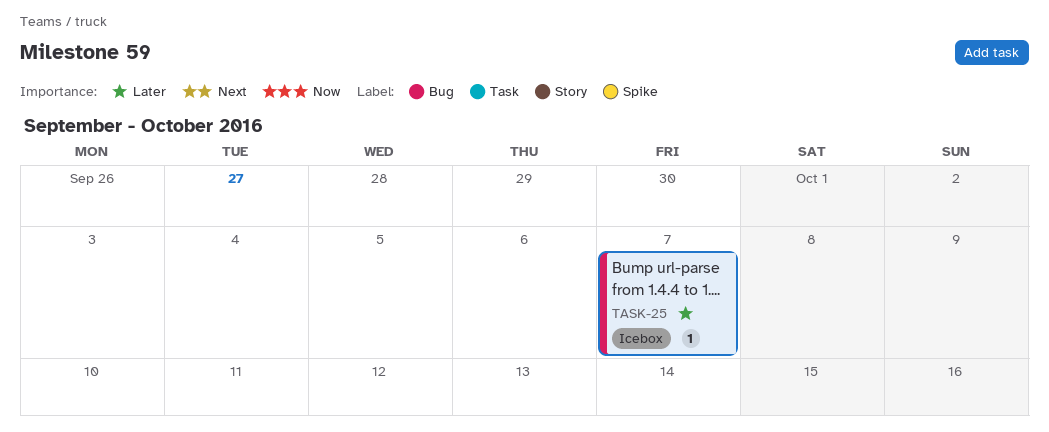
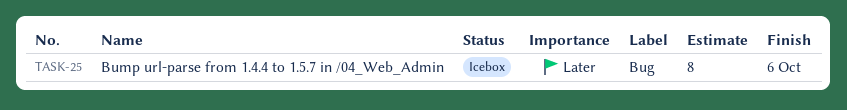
TASK-25, estimate: 1 -> 8
TASK-25, due: Oct 7 -> Oct 6

